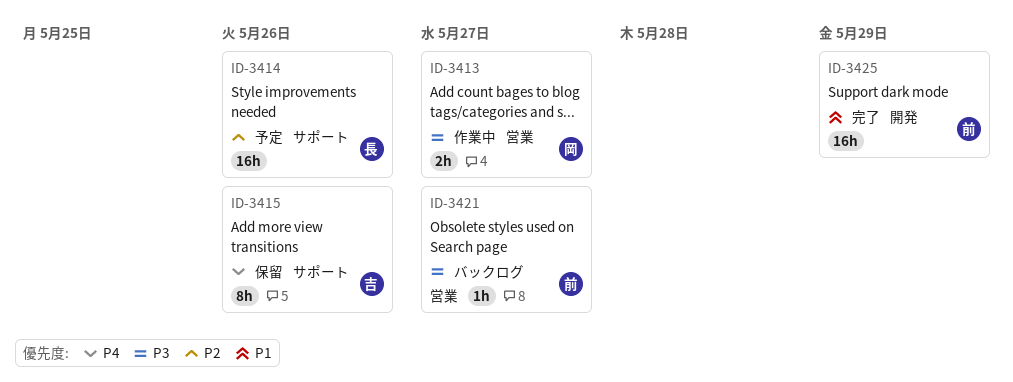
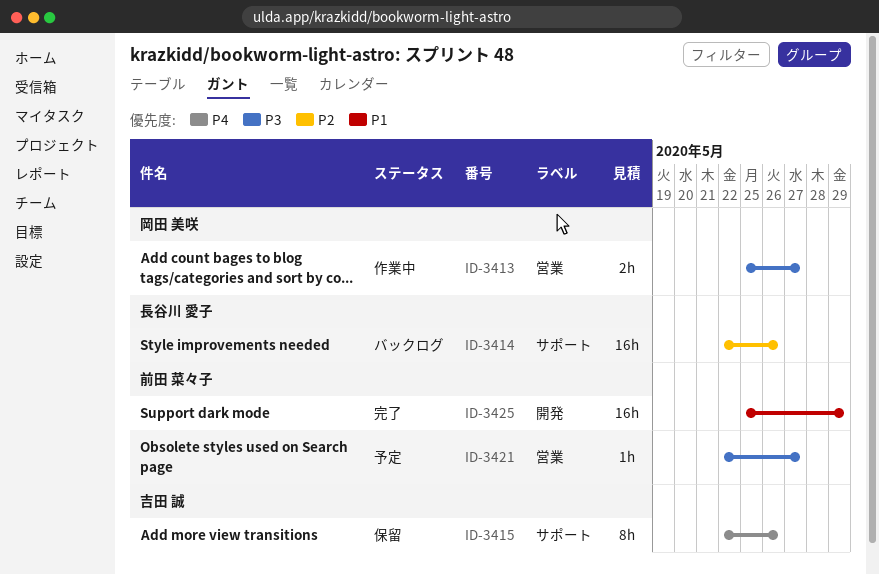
ID-3414, status: 予定 -> バックログ
ID-3421, status: バックログ -> 予定

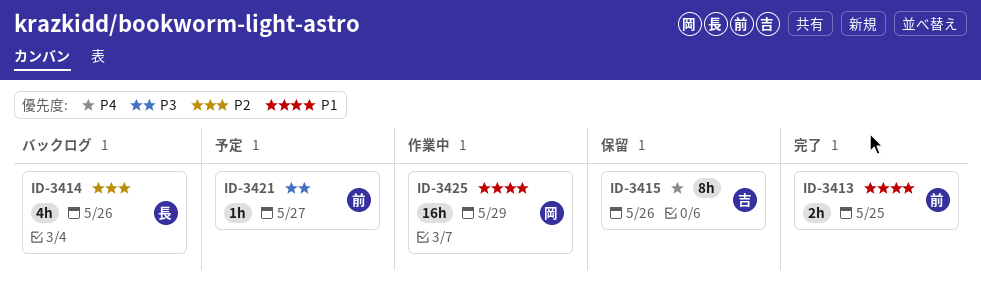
ID-3413, status: 作業中 -> 完了
ID-3413, owner: 岡田 美咲 -> 前田 菜々子
ID-3413, priority: P3 -> P1
ID-3413, due: May 27 -> May 25
ID-3414, estimate: 16h -> 4h
ID-3425, status: 完了 -> 作業中
ID-3425, owner: 前田 菜々子 -> 岡田 美咲

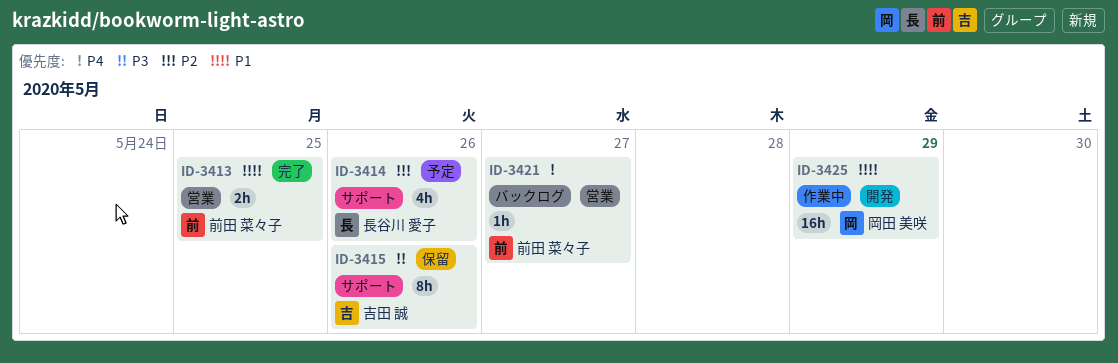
ID-3414, status: バックログ -> 予定
ID-3415, priority: P4 -> P3
ID-3421, status: 予定 -> バックログ
ID-3421, priority: P3 -> P4

